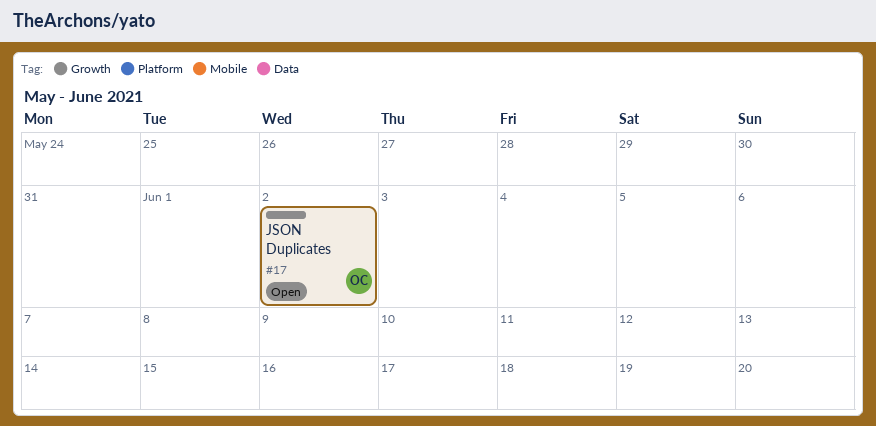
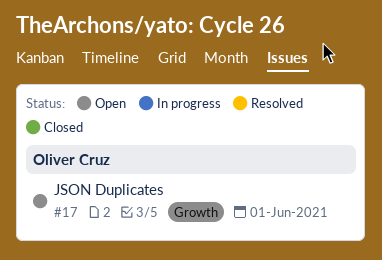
#17, due: Jun 2 -> Jun 1

